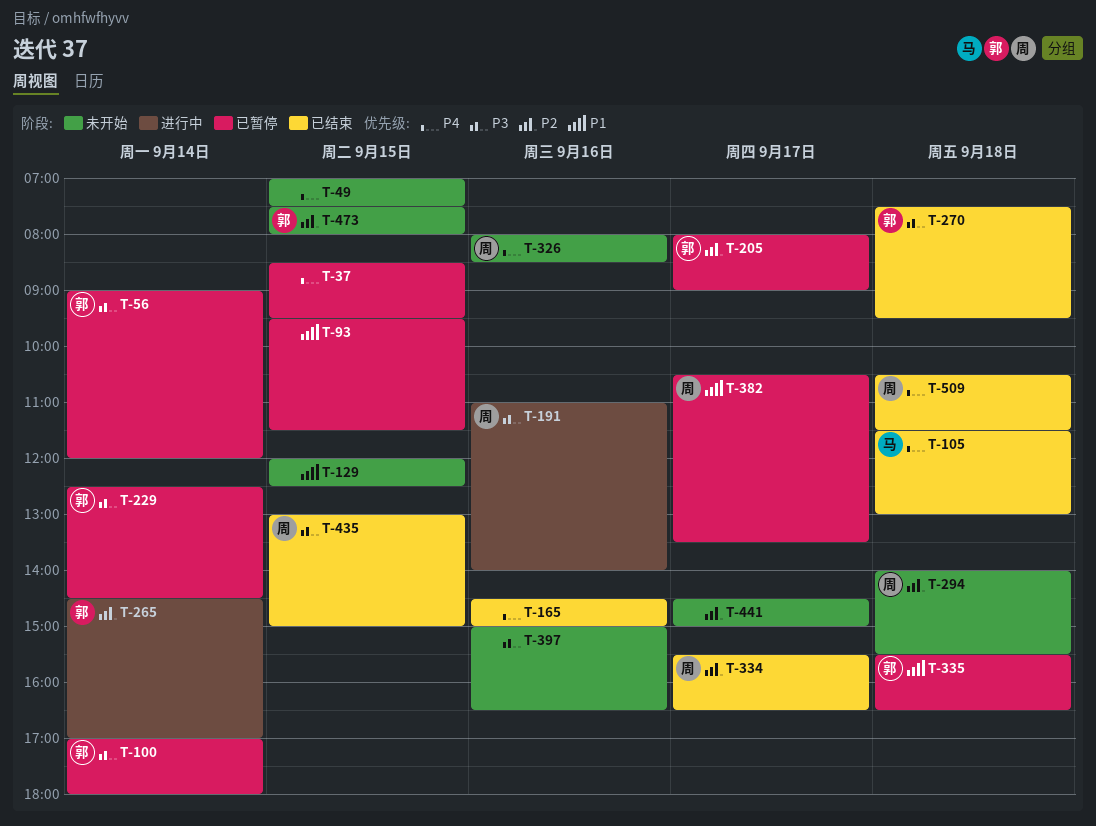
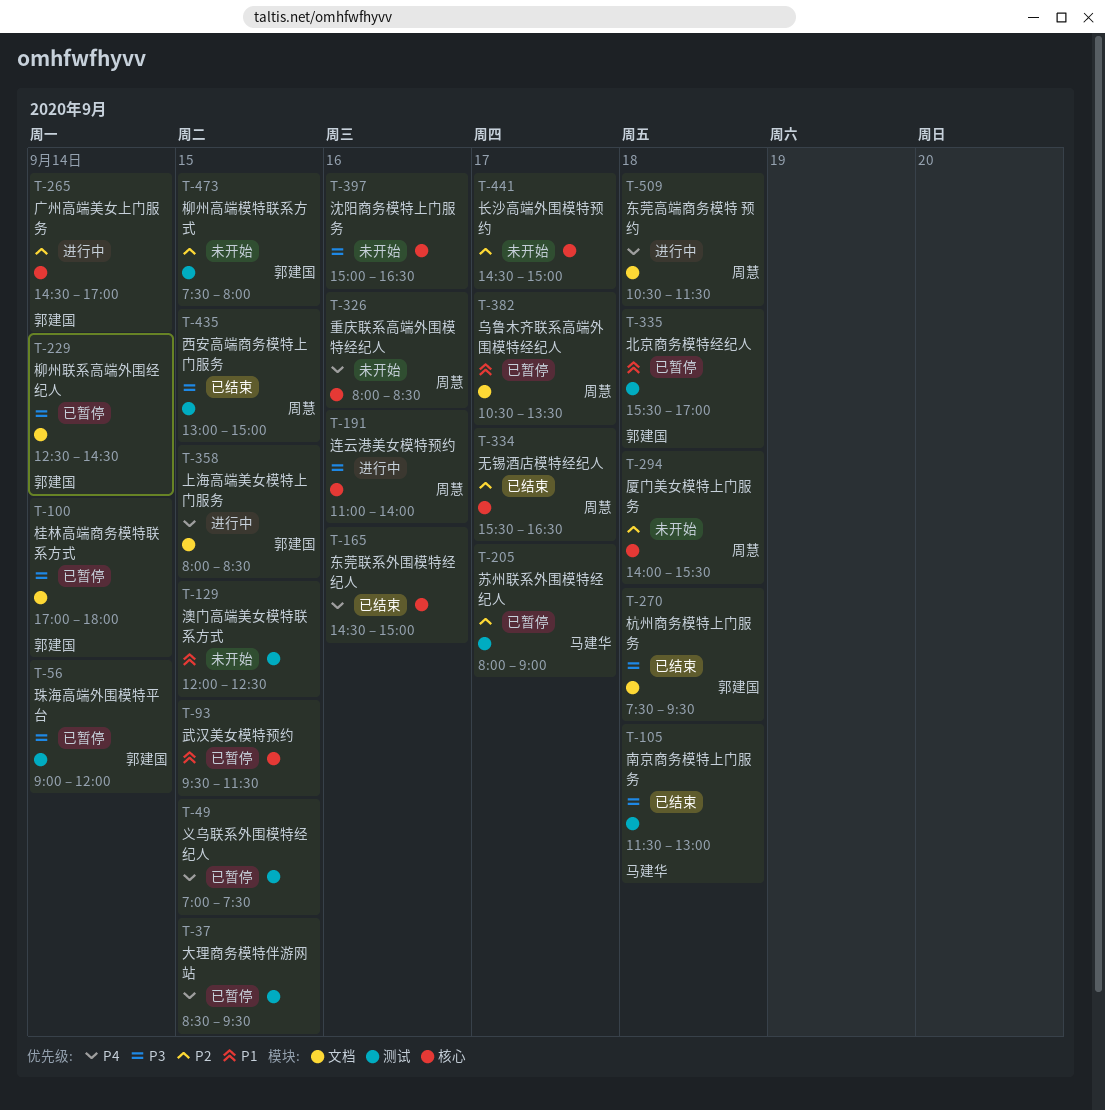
T-49, status: 未开始 -> 已暂停
T-105, priority: P4 -> P3
T-205, owner: 郭建国 -> 马建华
T-335, ends: 16:30 -> 17:00
T-358: none -> present
T-509, status: 已结束 -> 进行中

